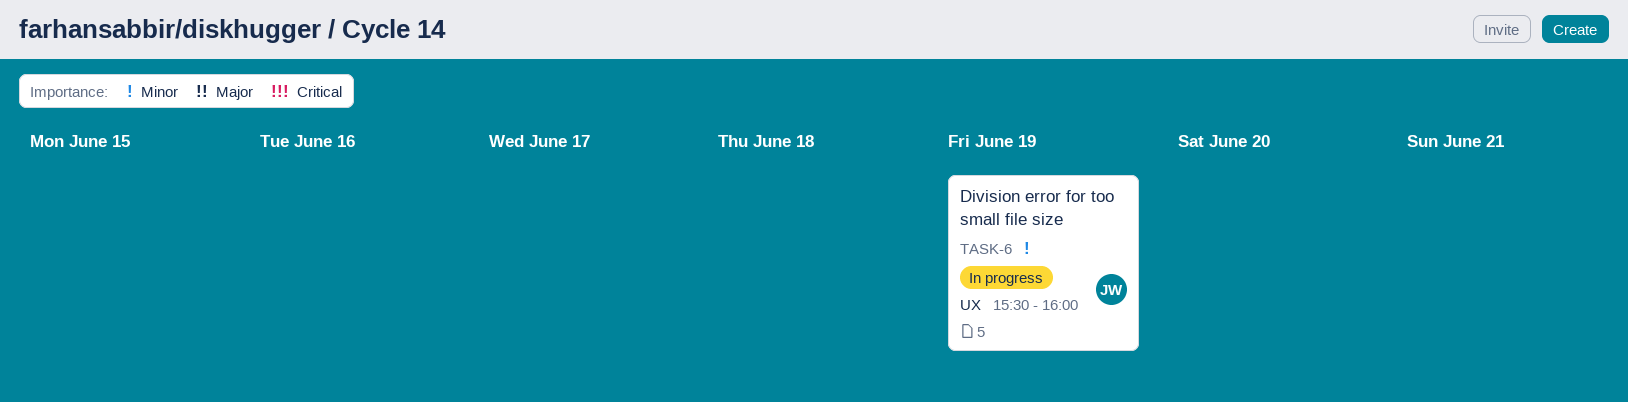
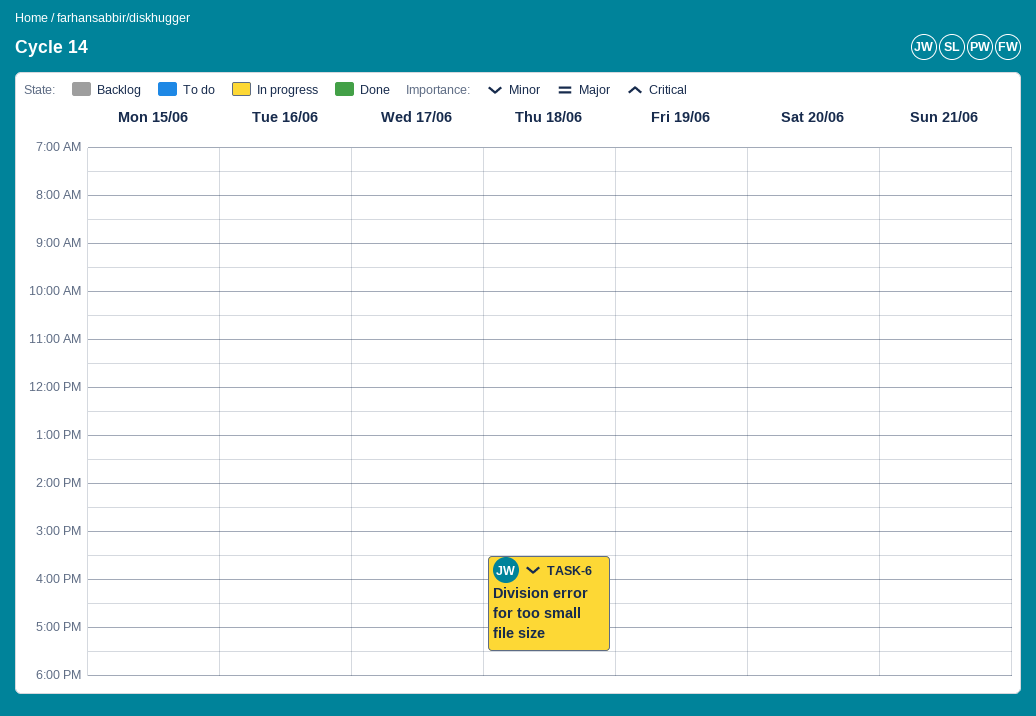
TASK-6, day: Jun 19 -> Jun 18
TASK-6, ends: 16:00 -> 17:30

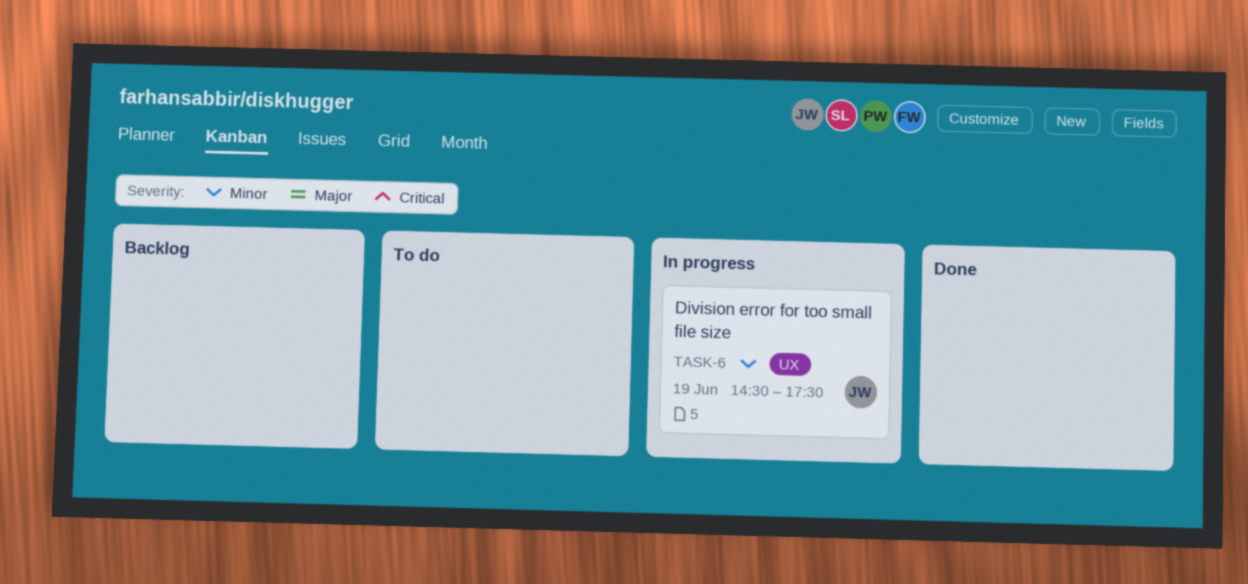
TASK-6, day: Jun 18 -> Jun 19
TASK-6, begins: 15:30 -> 14:30

